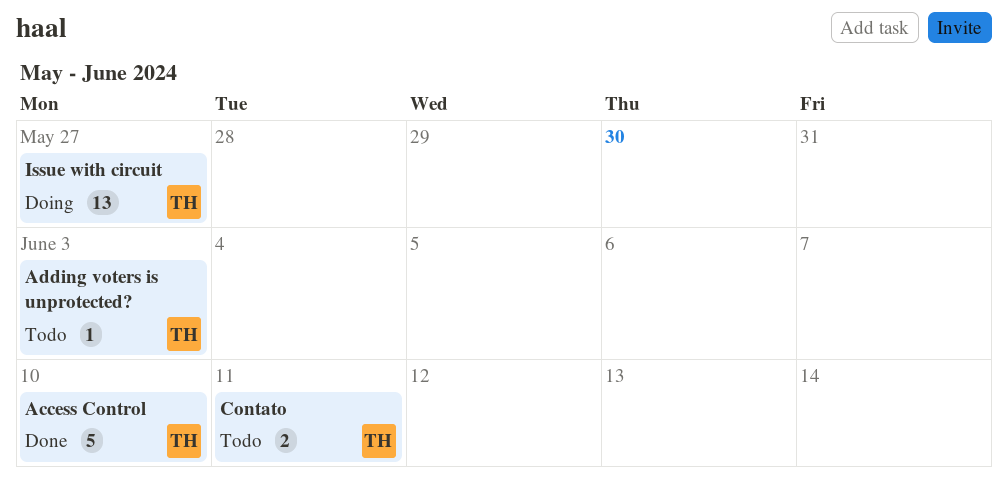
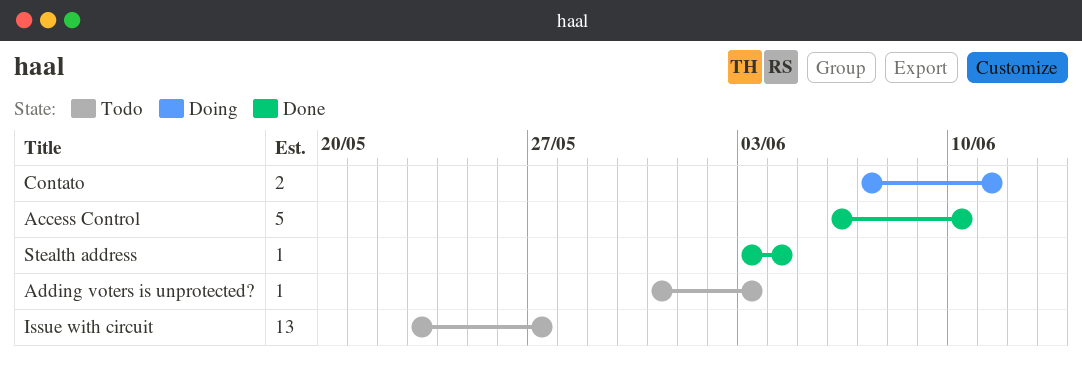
Contato, status: Todo -> Doing
Issue with circuit, status: Doing -> Todo
Stealth address: none -> present

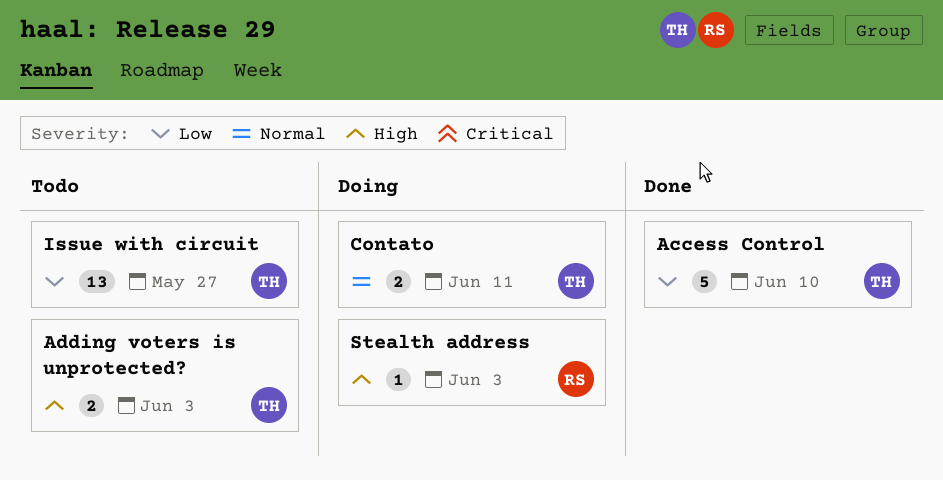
Adding voters is unprotected?, estimate: 1 -> 2
Stealth address, status: Done -> Doing
Stealth address, due: Jun 4 -> Jun 3

